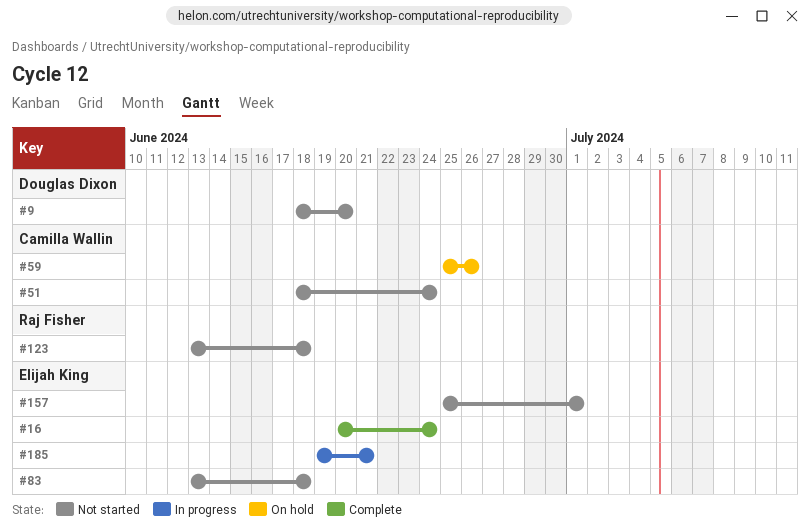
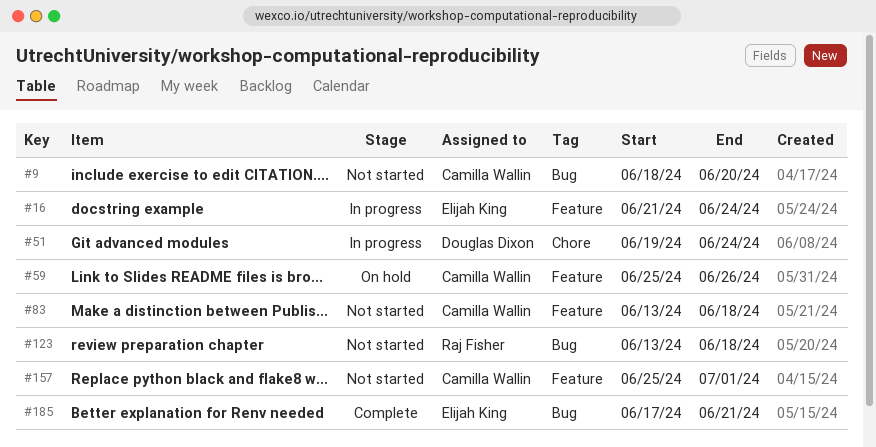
#9, owner: Douglas Dixon -> Camilla Wallin
#16, status: Complete -> In progress
#16, start: Jun 20 -> Jun 21
#51, status: Not started -> In progress
#51, owner: Camilla Wallin -> Douglas Dixon
#51, start: Jun 18 -> Jun 19
#83, owner: Elijah King -> Camilla Wallin
#157, owner: Elijah King -> Camilla Wallin
#185, status: In progress -> Complete
#185, start: Jun 19 -> Jun 17

